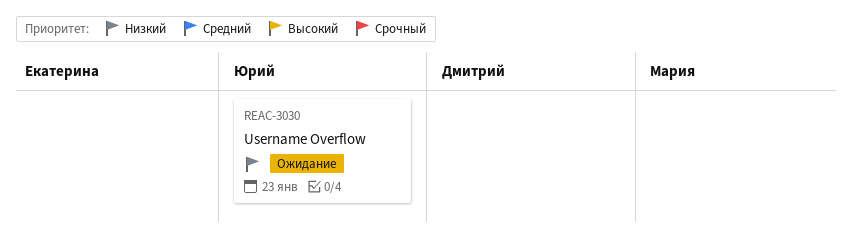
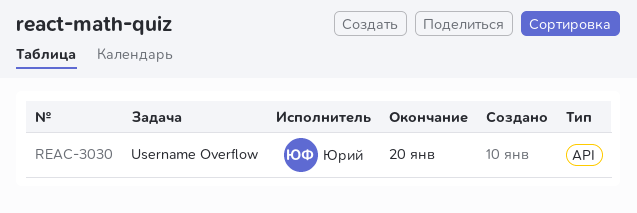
REAC-3030, due: Jan 23 -> Jan 20

